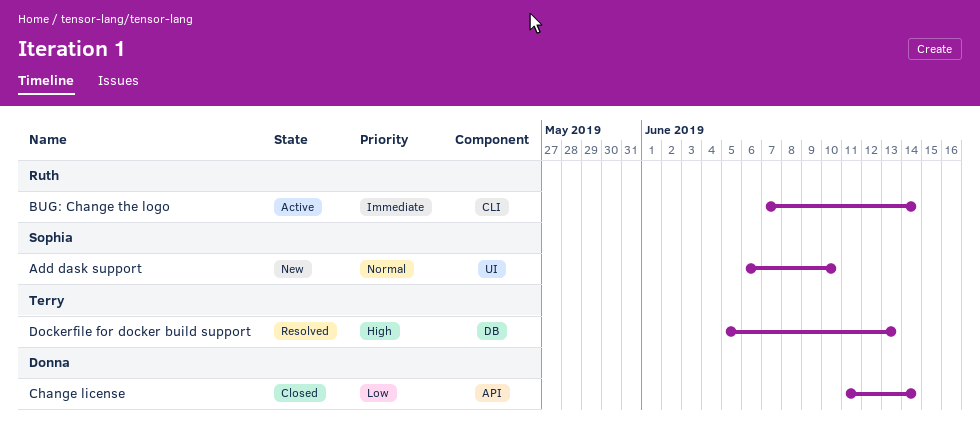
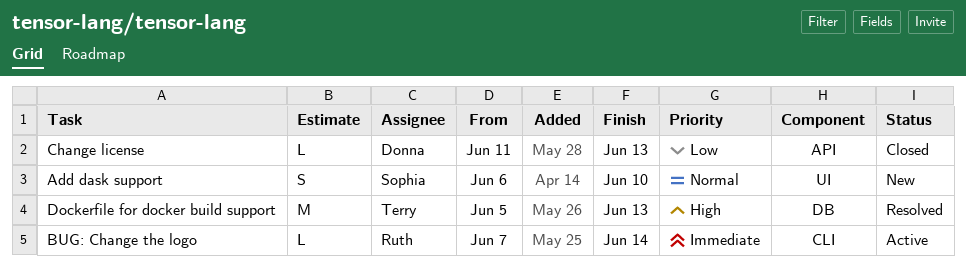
Change license, due: Jun 14 -> Jun 13

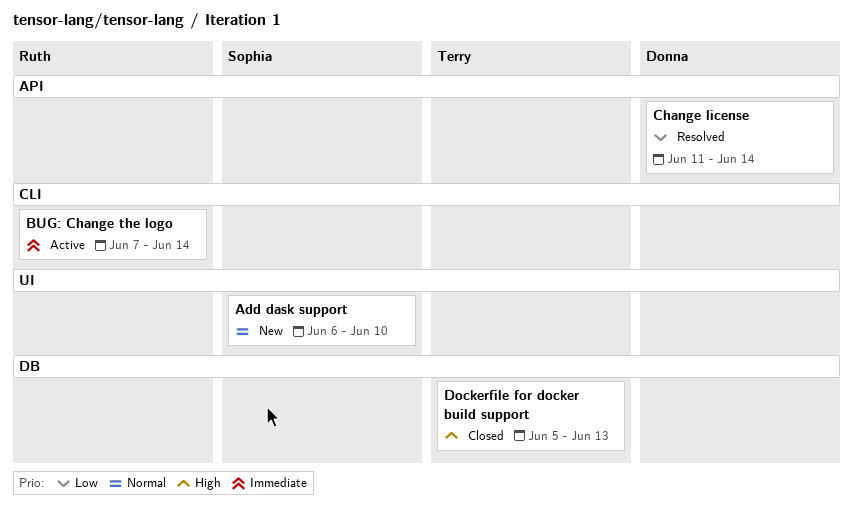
Change license, status: Closed -> Resolved
Change license, due: Jun 13 -> Jun 14
Dockerfile for docker build support, status: Resolved -> Closed

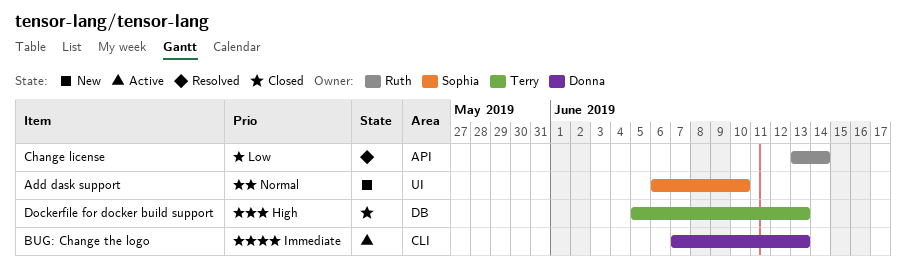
BUG: Change the logo, owner: Ruth -> Donna
BUG: Change the logo, due: Jun 14 -> Jun 13
Change license, owner: Donna -> Ruth
Change license, start: Jun 11 -> Jun 13

